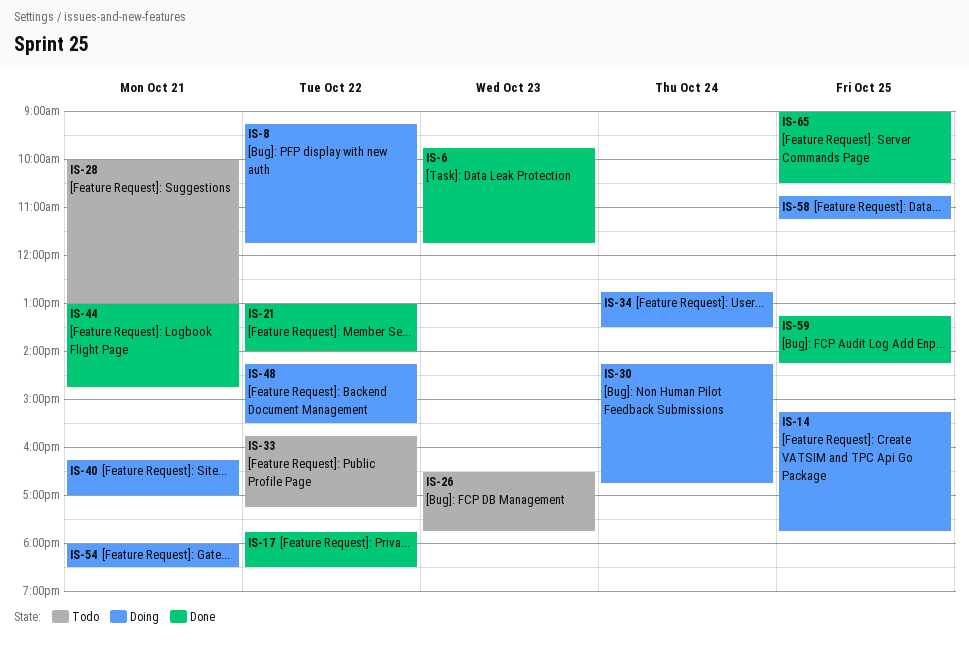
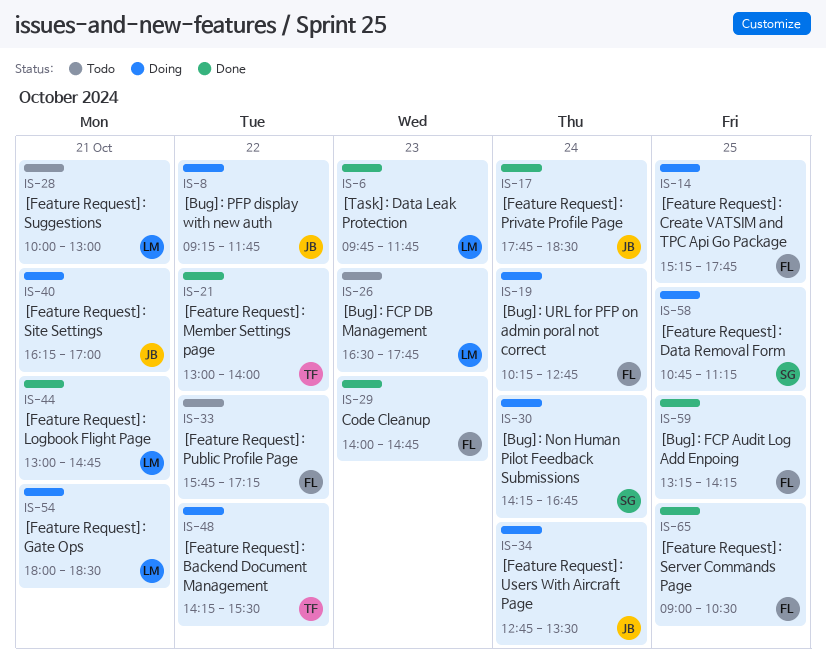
IS-17, day: Oct 22 -> Oct 24
IS-19: none -> present
IS-29: none -> present

